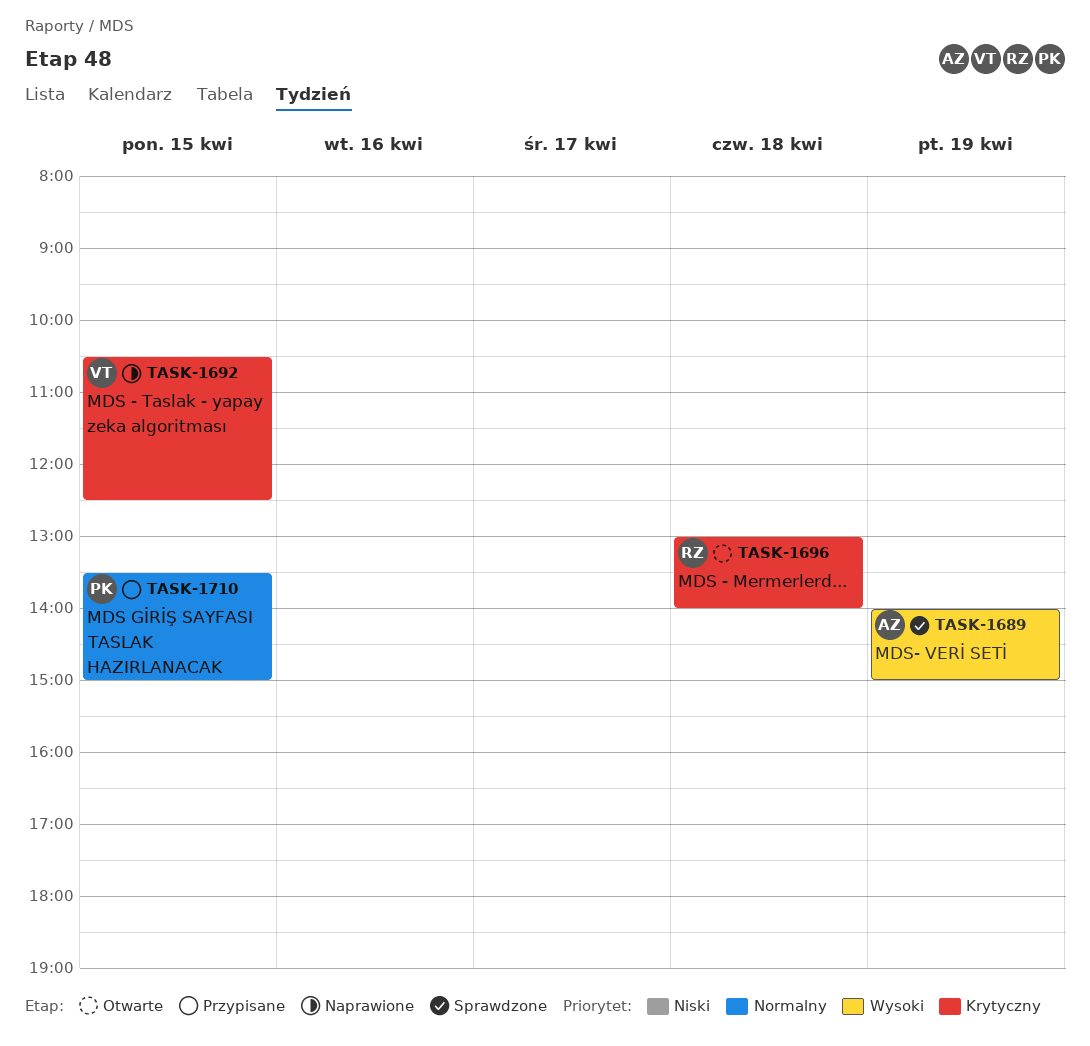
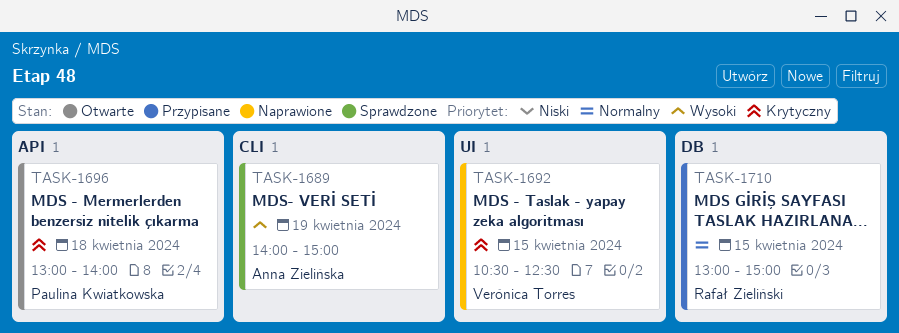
TASK-1696, owner: Rafał Zieliński -> Paulina Kwiatkowska
TASK-1710, owner: Paulina Kwiatkowska -> Rafał Zieliński
TASK-1710, begins: 13:30 -> 13:00

